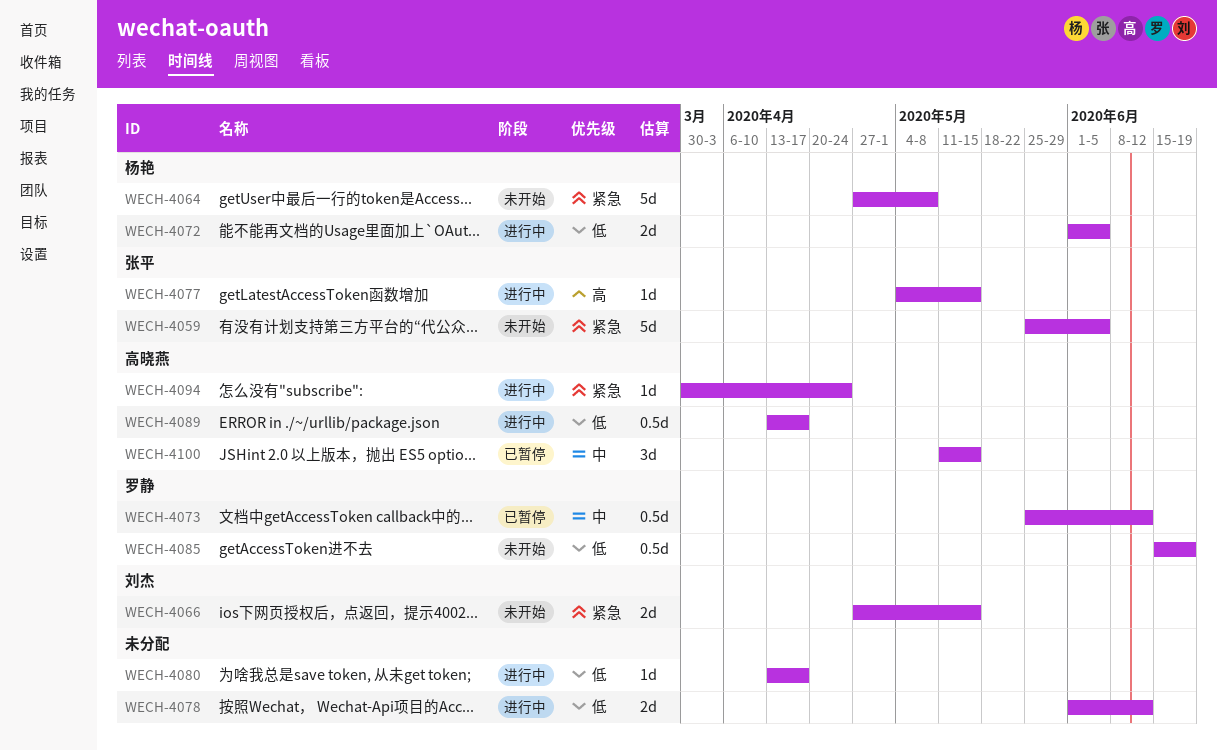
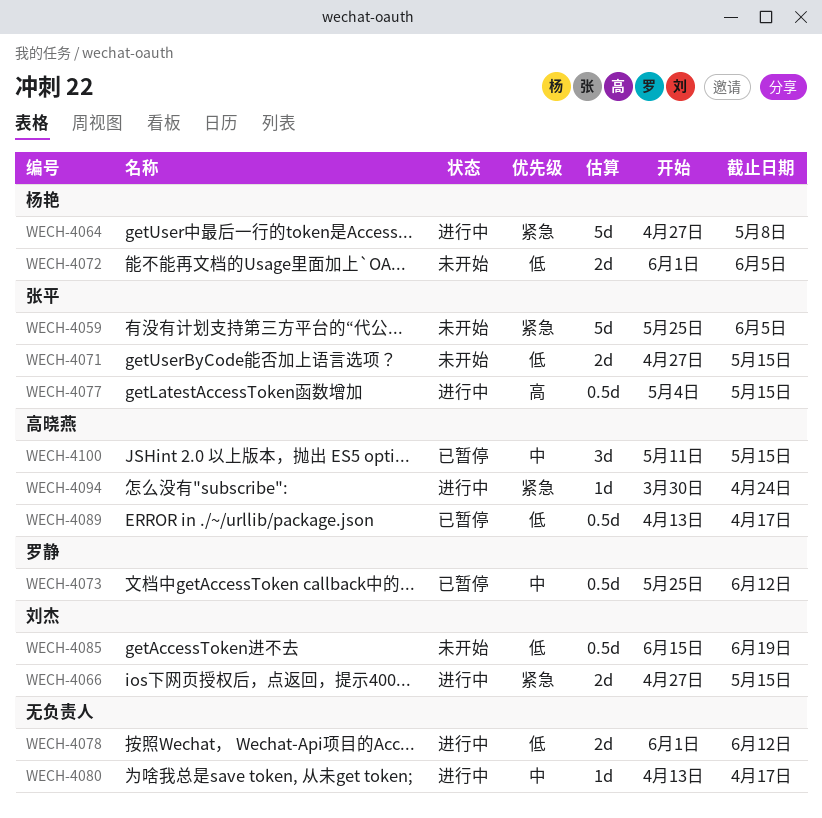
WECH-4064, status: 未开始 -> 进行中
WECH-4066, status: 未开始 -> 进行中
WECH-4071: none -> present
WECH-4072, status: 进行中 -> 未开始
WECH-4077, estimate: 1d -> 0.5d
WECH-4080, priority: 低 -> 中
WECH-4085, owner: 罗静 -> 刘杰
WECH-4089, status: 进行中 -> 已暂停

